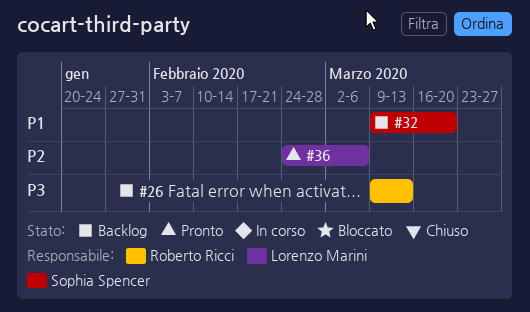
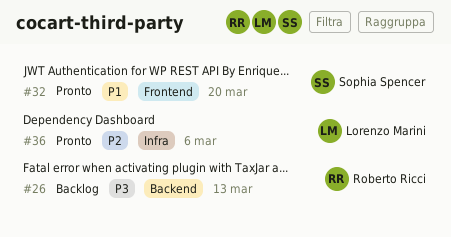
#32, status: Backlog -> Pronto

